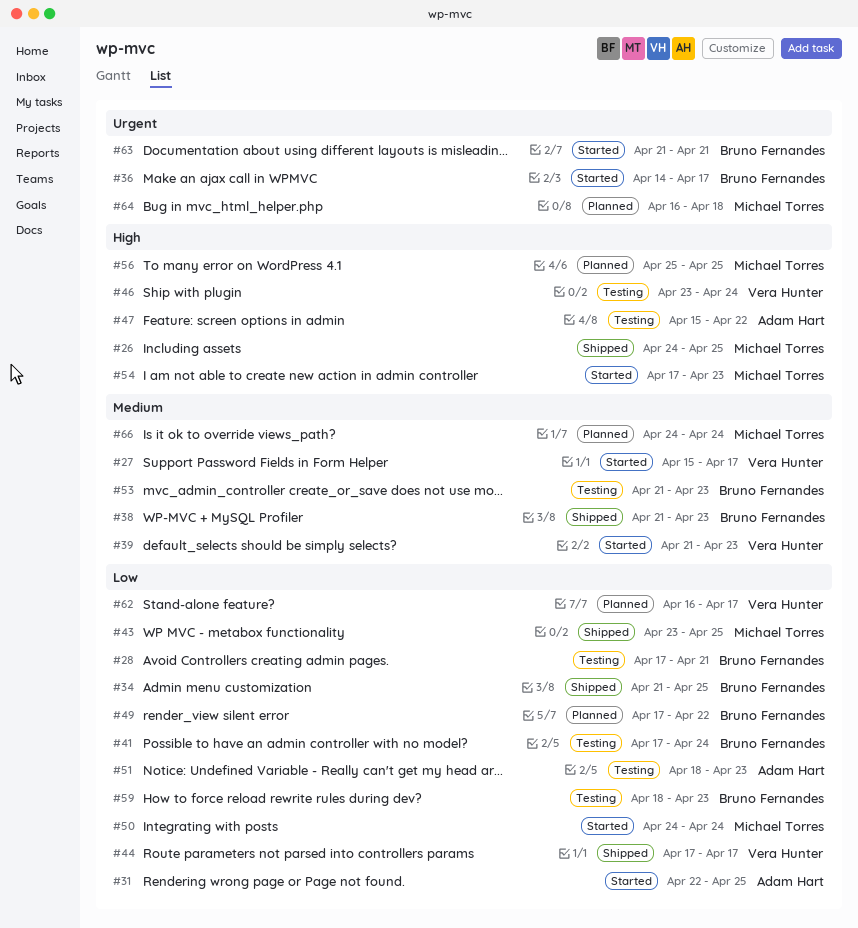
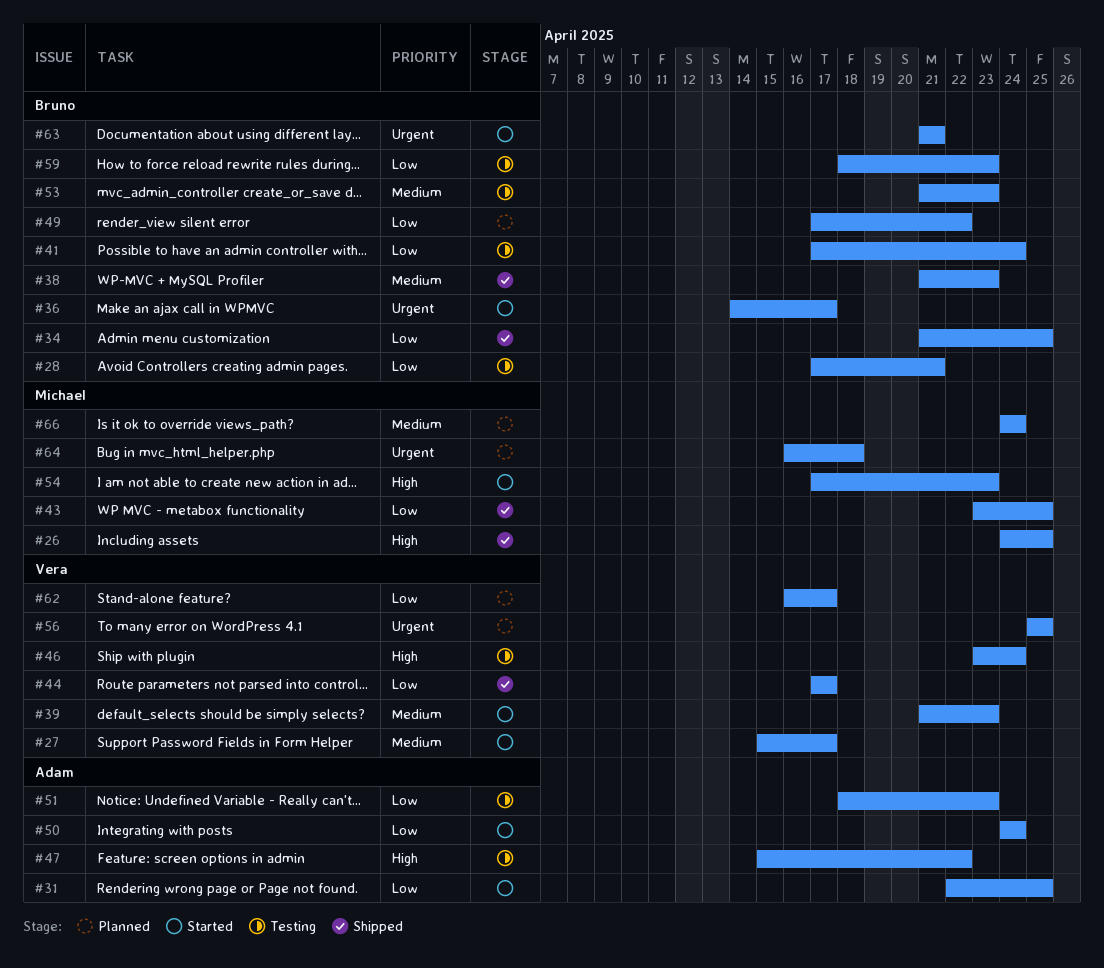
#50, owner: Michael Torres -> Adam Hart
#56, owner: Michael Torres -> Vera Hunter
#56, priority: High -> Urgent

